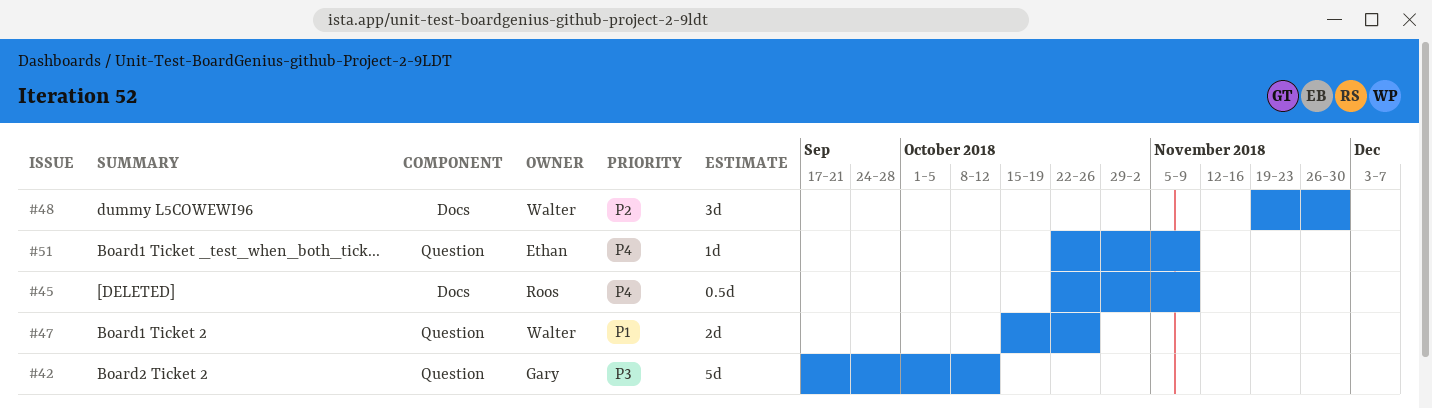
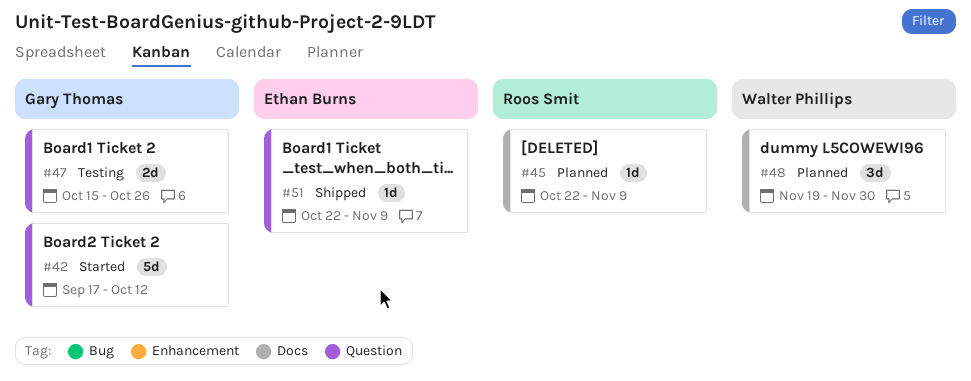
#45, estimate: 0.5d -> 1d
#47, owner: Walter Phillips -> Gary Thomas

